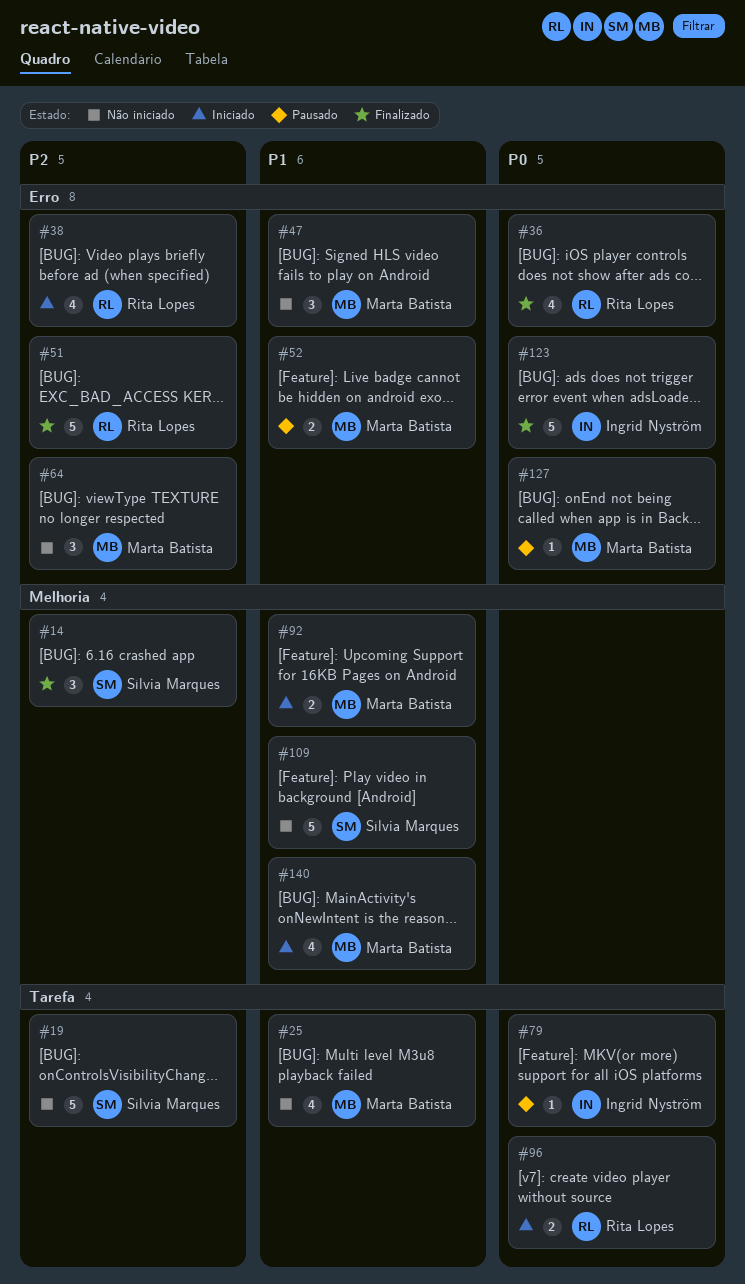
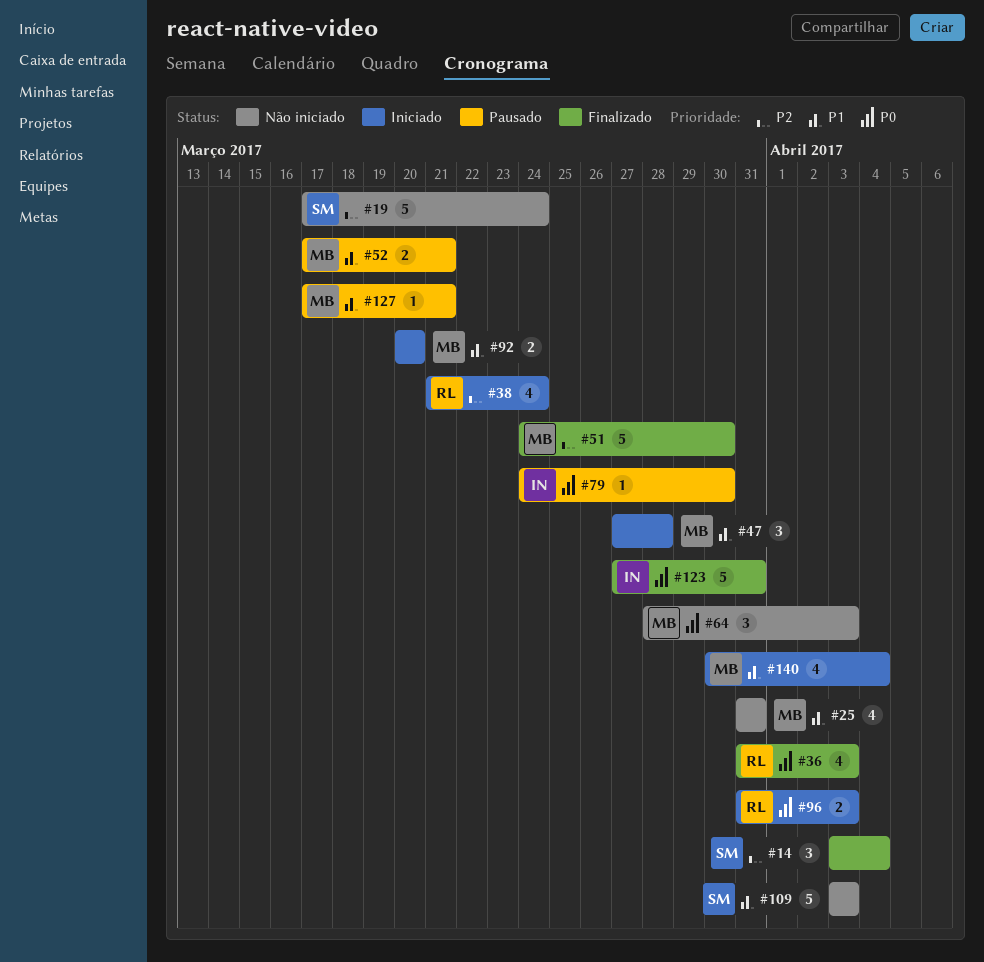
#47, status: Não iniciado -> Iniciado
#51, owner: Rita Lopes -> Marta Batista
#64, priority: P2 -> P0
#127, priority: P0 -> P1

